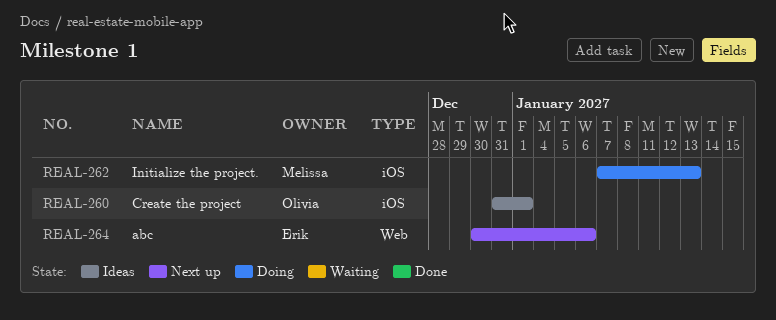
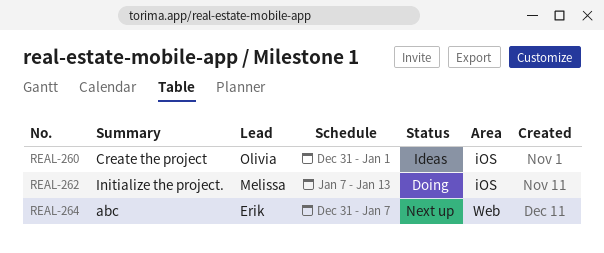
REAL-264, start: Dec 30 -> Dec 31
REAL-264, due: Jan 6 -> Jan 7

